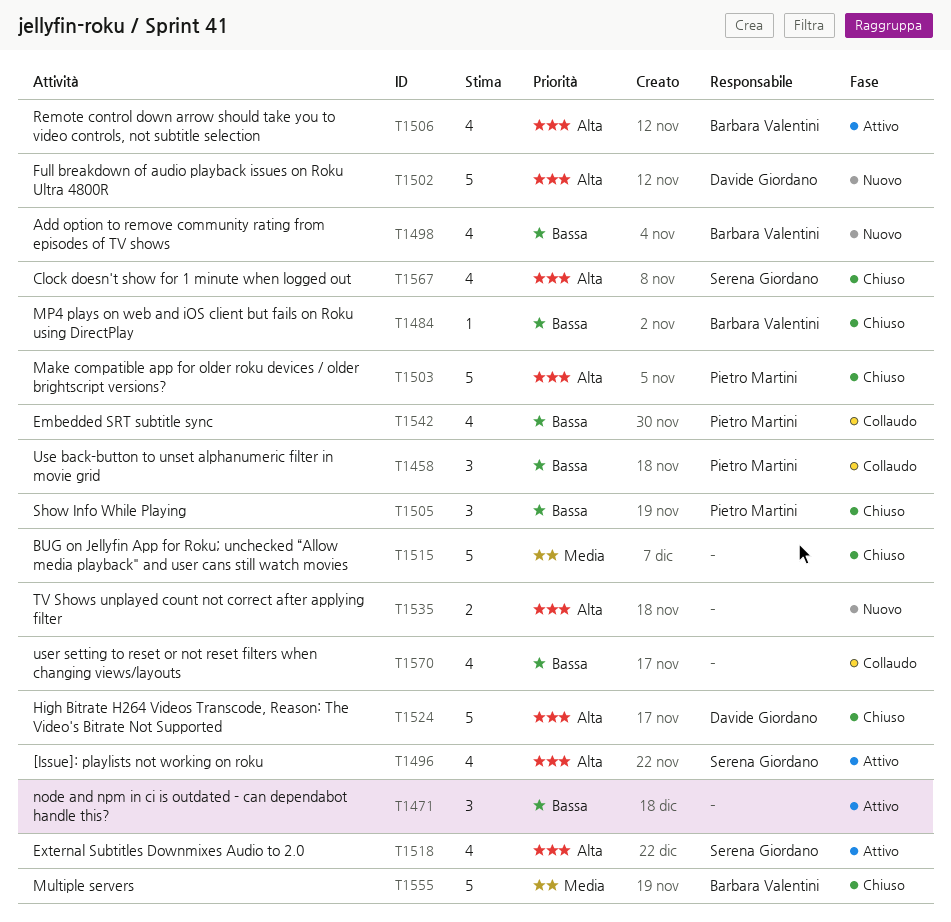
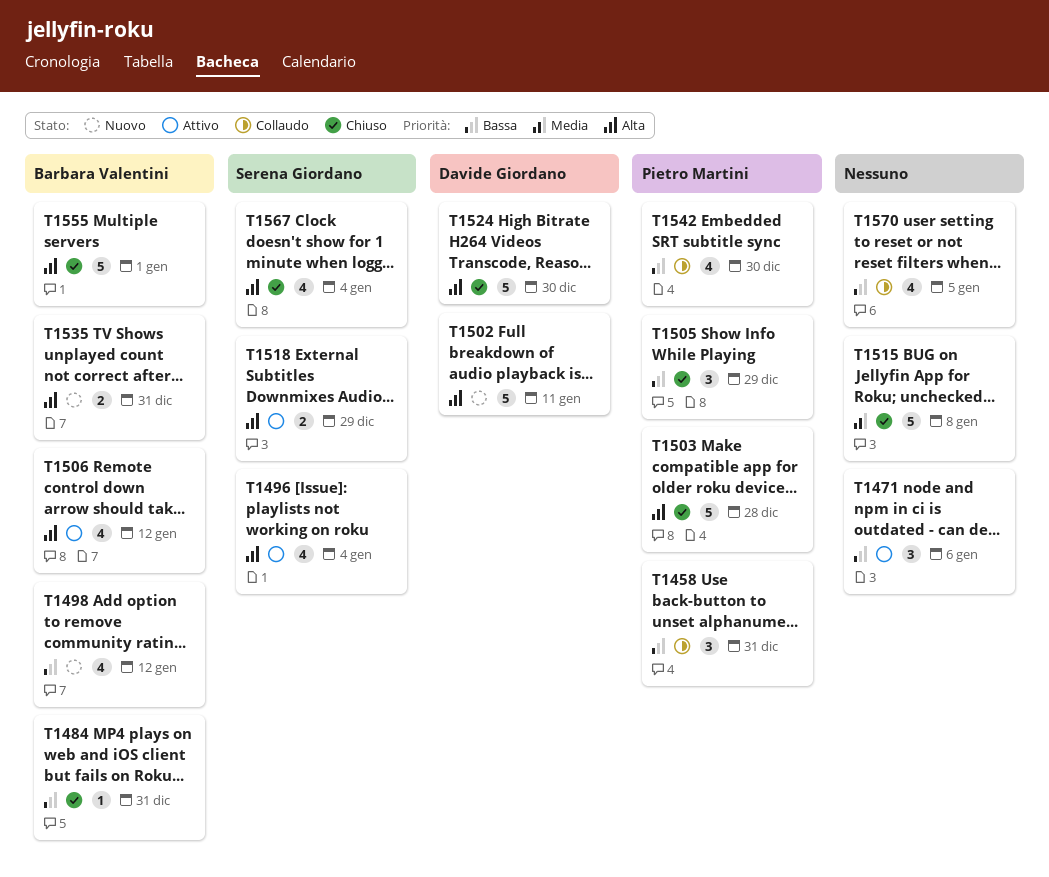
T1518, estimate: 4 -> 2
T1535, owner: none -> Barbara Valentini
T1555, priority: Media -> Alta

